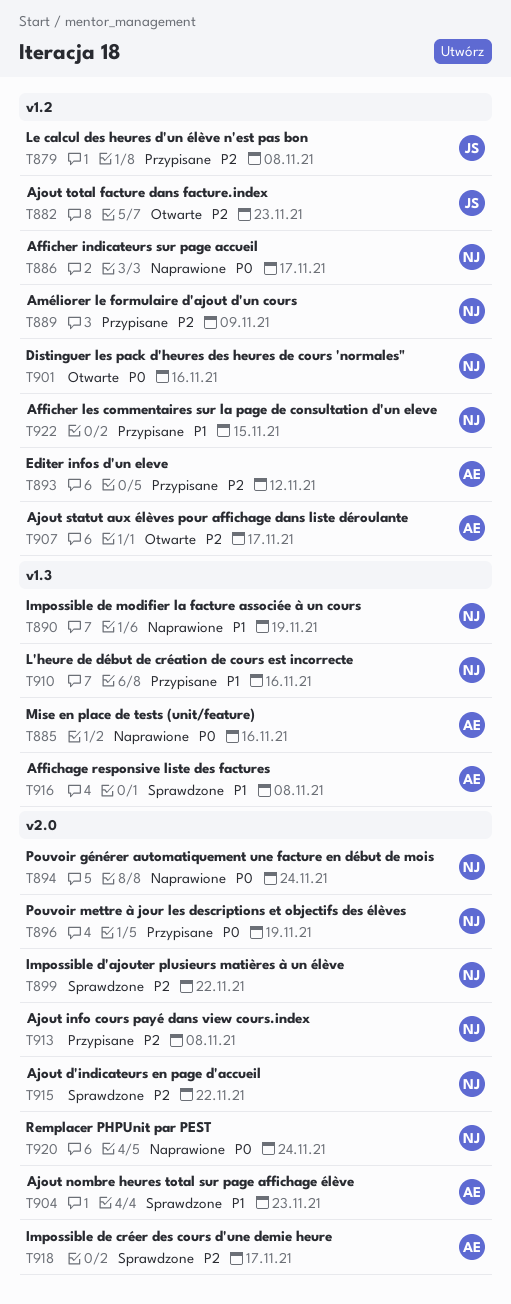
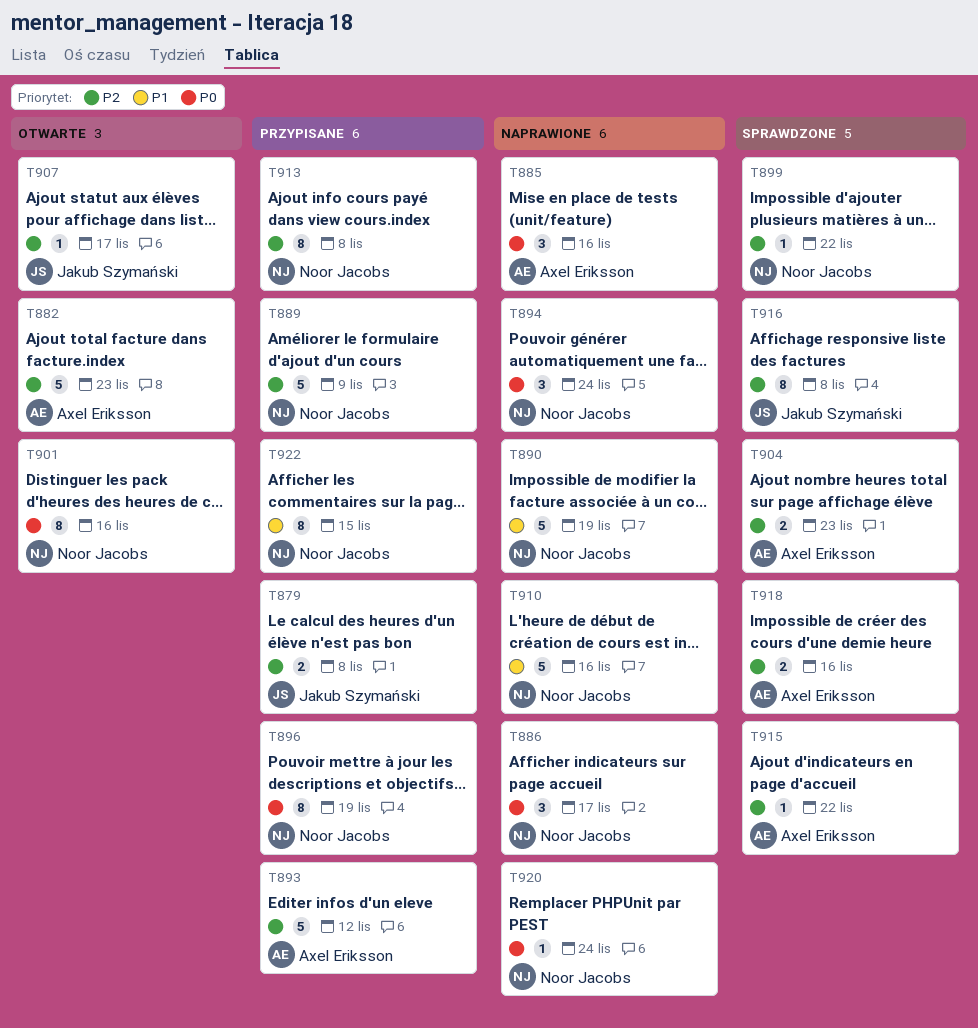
T882, owner: Jakub Szymański -> Axel Eriksson
T904, priority: P1 -> P2
T907, owner: Axel Eriksson -> Jakub Szymański
T910, status: Przypisane -> Naprawione
T915, owner: Noor Jacobs -> Axel Eriksson
T916, owner: Axel Eriksson -> Jakub Szymański
T916, priority: P1 -> P2
T918, due: Nov 17 -> Nov 16

